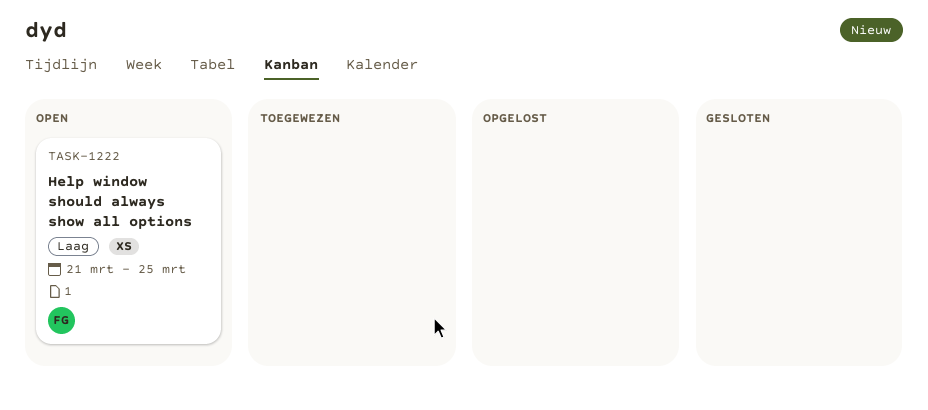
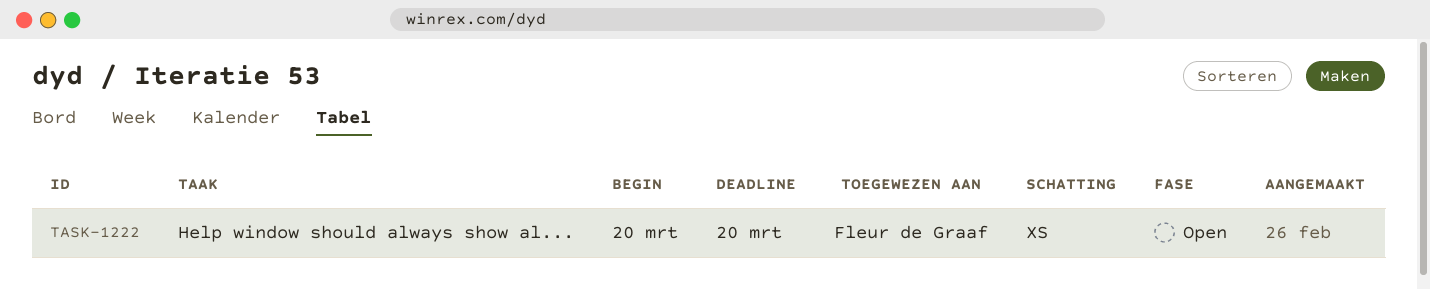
TASK-1222, start: Mar 21 -> Mar 20
TASK-1222, due: Mar 25 -> Mar 20

